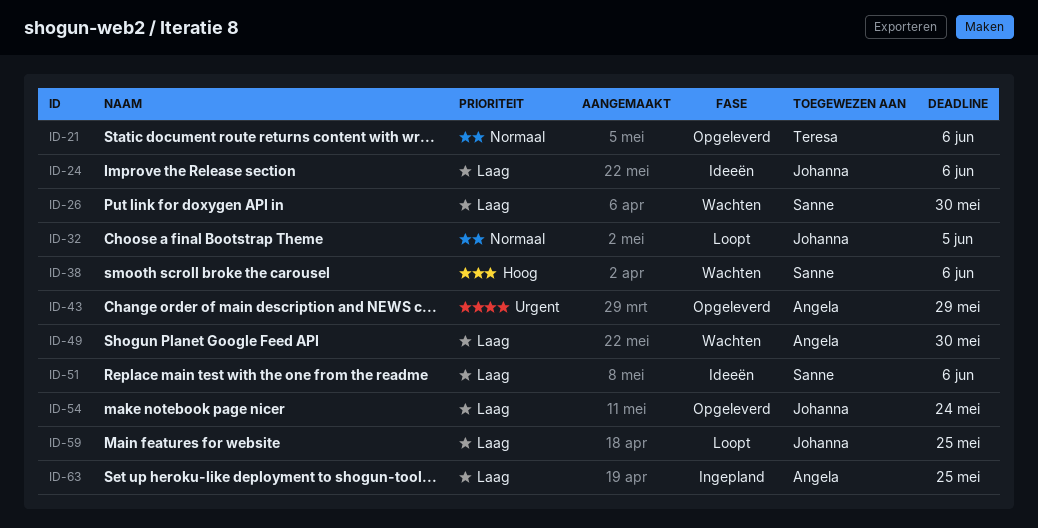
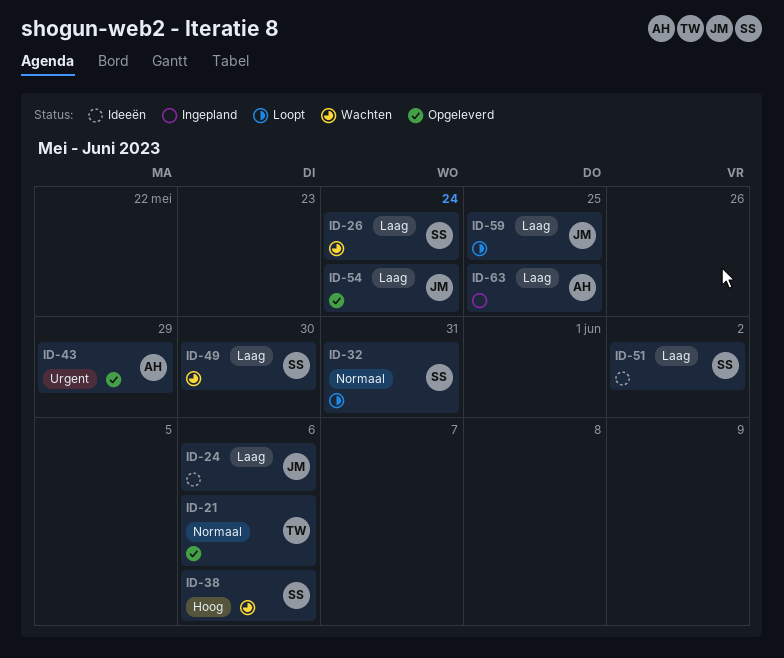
ID-26, due: May 30 -> May 24
ID-32, owner: Johanna -> Sanne
ID-32, due: Jun 5 -> May 31
ID-49, owner: Angela -> Sanne
ID-51, due: Jun 6 -> Jun 2

